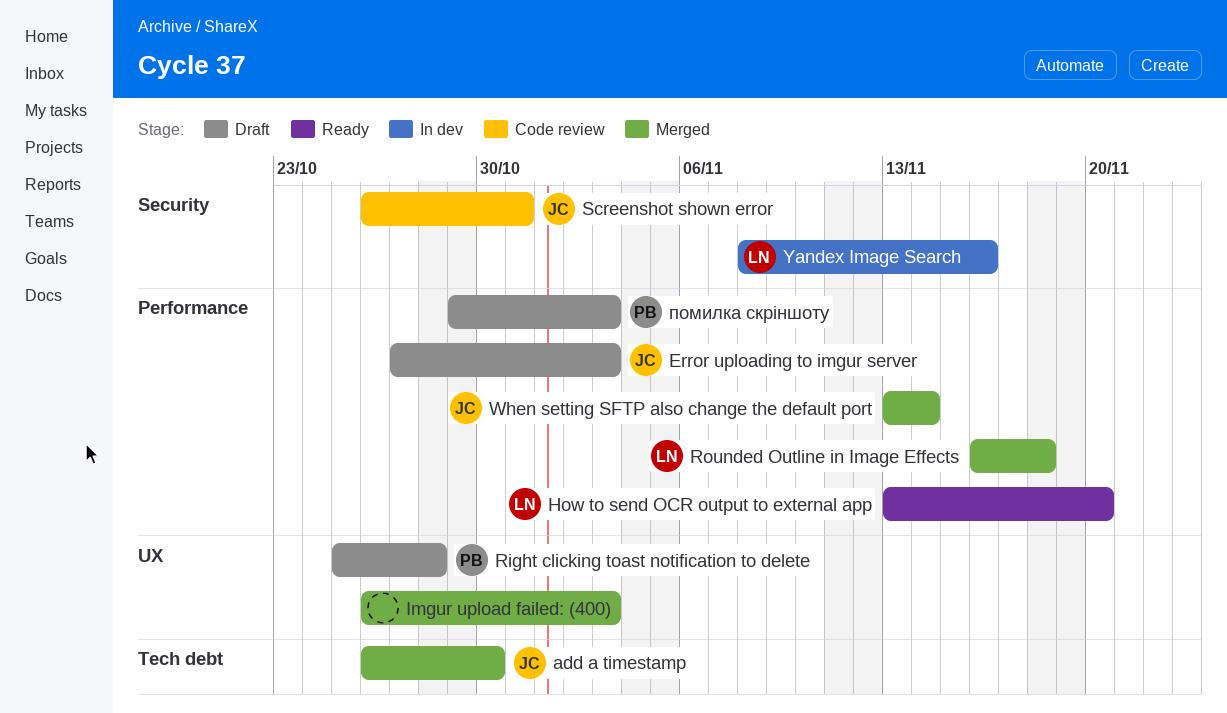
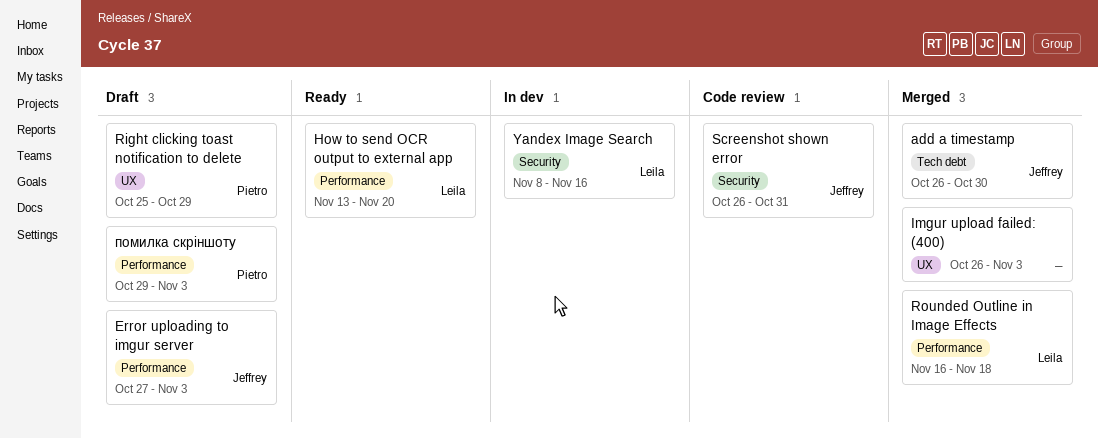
Right clicking toast notification to delete, due: Oct 28 -> Oct 29
When setting SFTP also change the default port: present -> none

